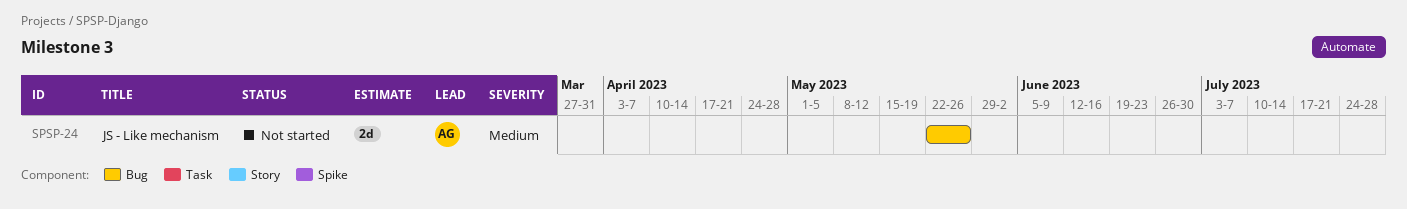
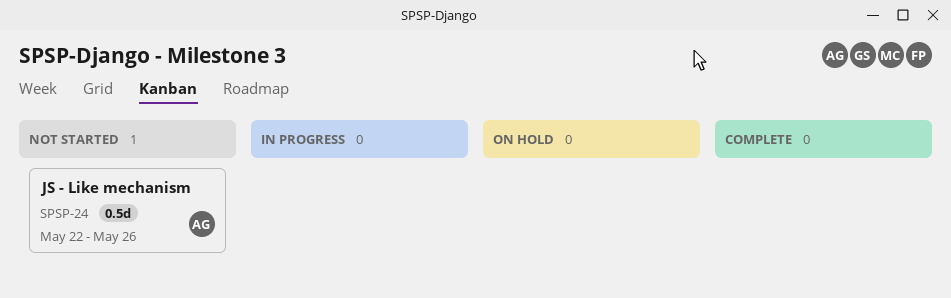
SPSP-24, estimate: 2d -> 0.5d

